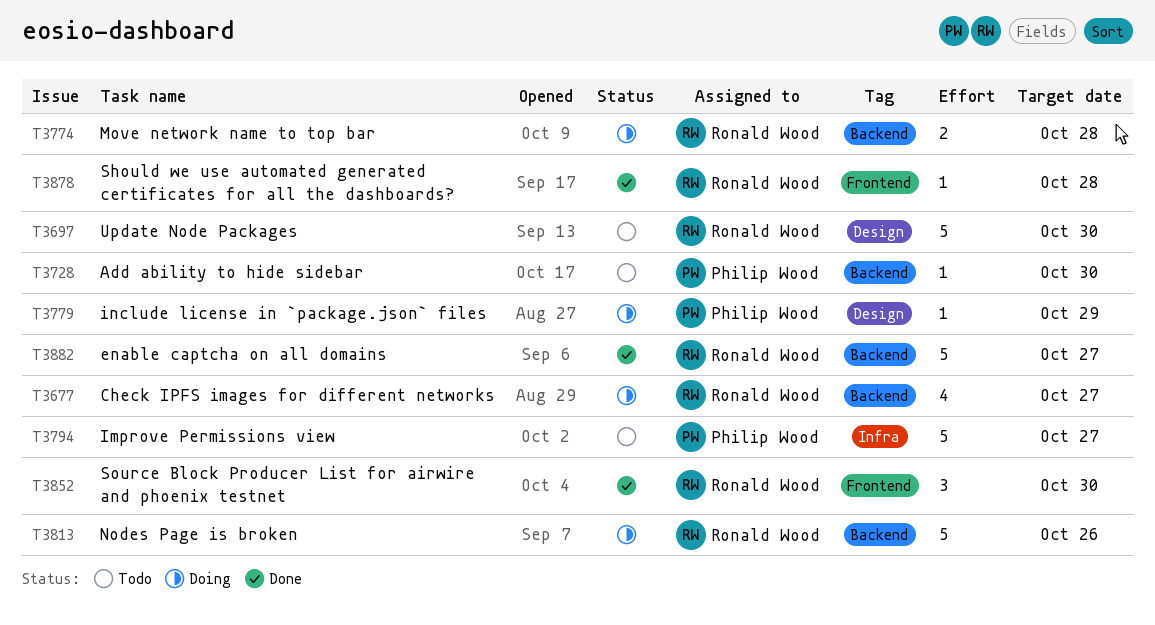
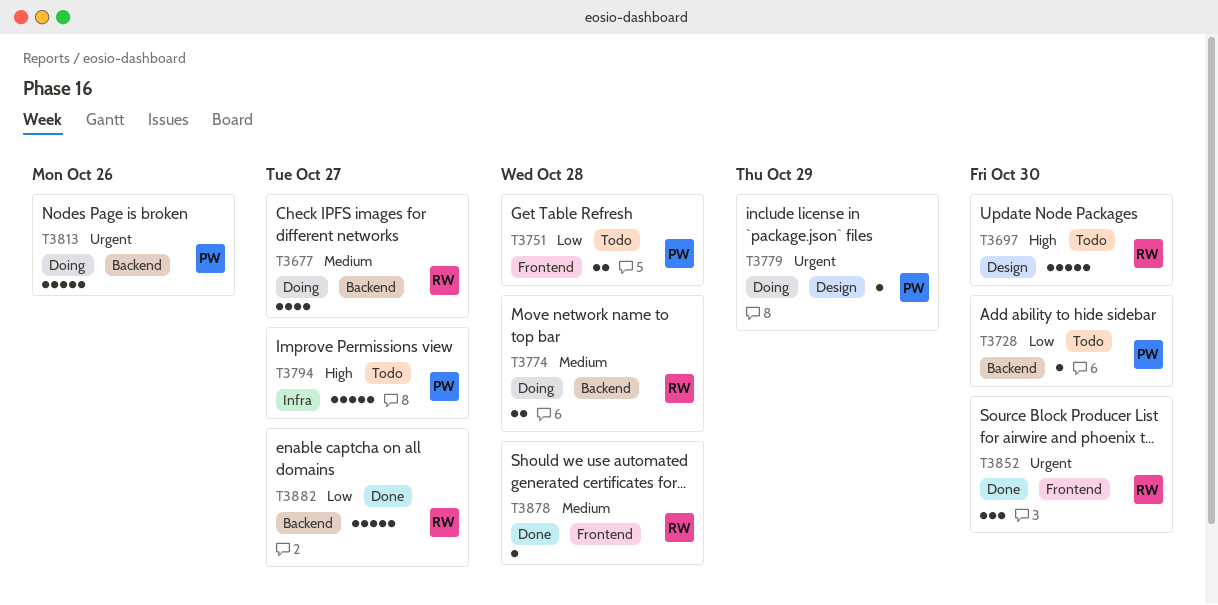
T3751: none -> present
T3813, owner: Ronald Wood -> Philip Wood

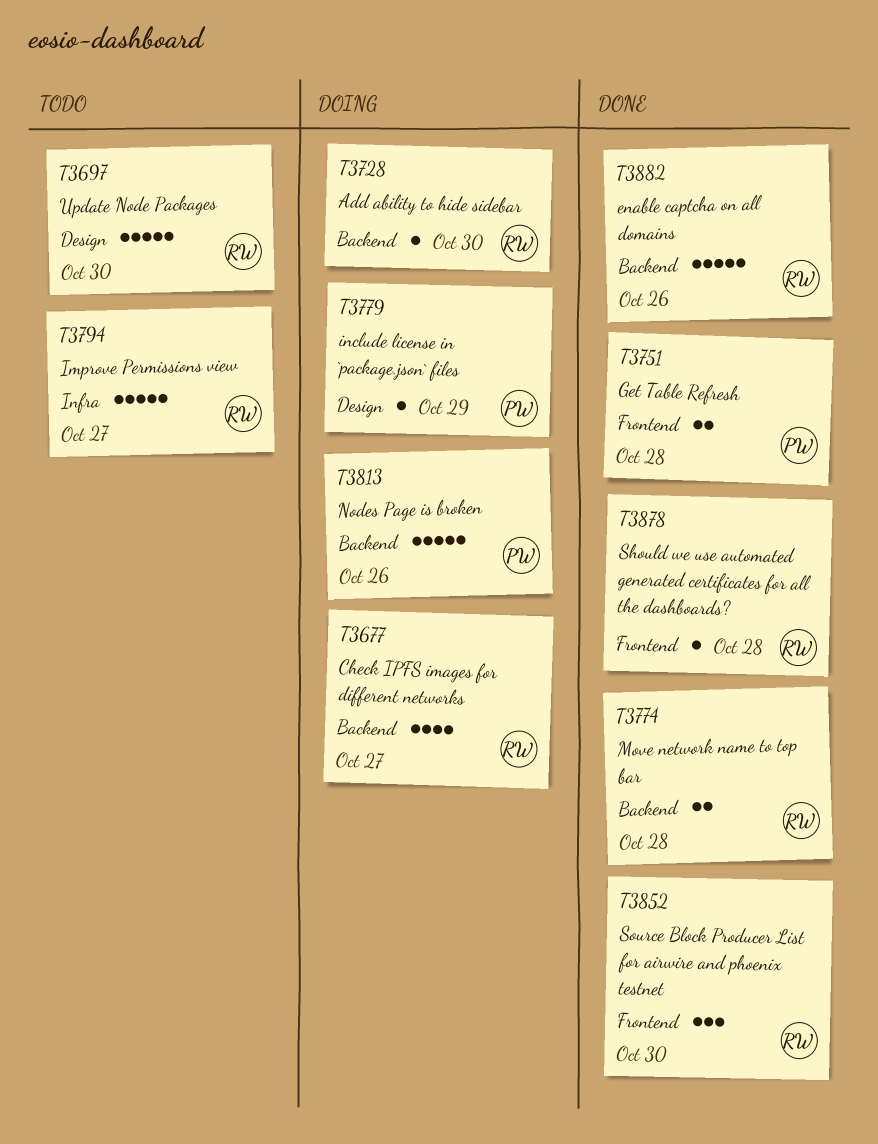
T3728, status: Todo -> Doing
T3728, owner: PW -> RW
T3751, status: Todo -> Done
T3774, status: Doing -> Done
T3794, owner: PW -> RW
T3882, due: Oct 27 -> Oct 26

